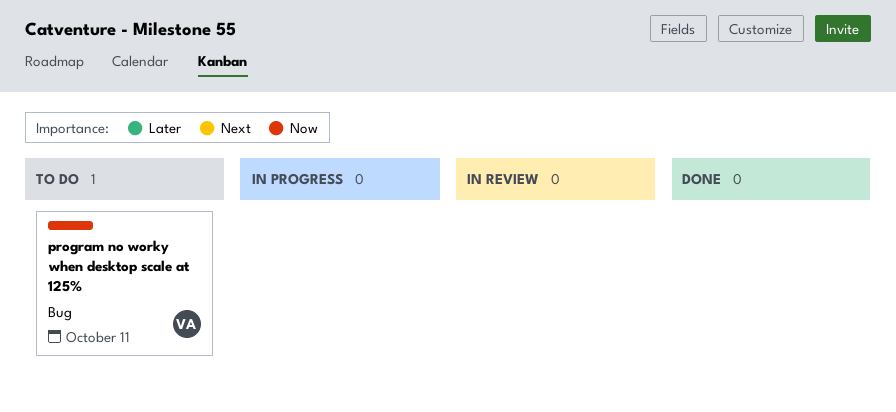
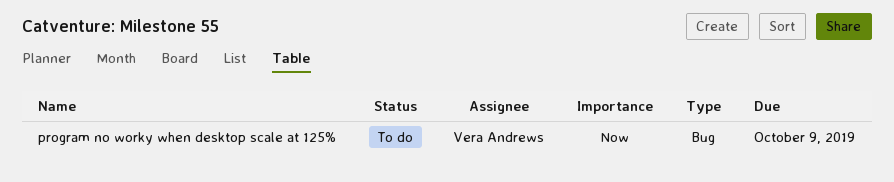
program no worky when desktop scale at 125%, due: Oct 11 -> Oct 9

